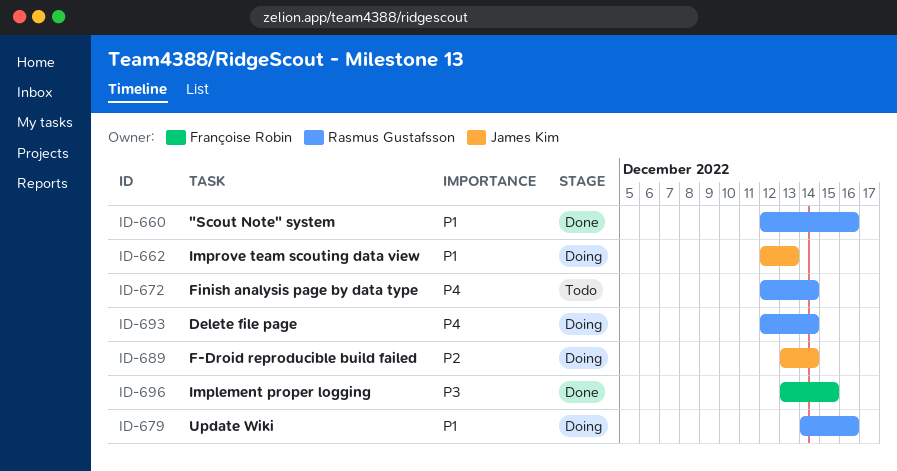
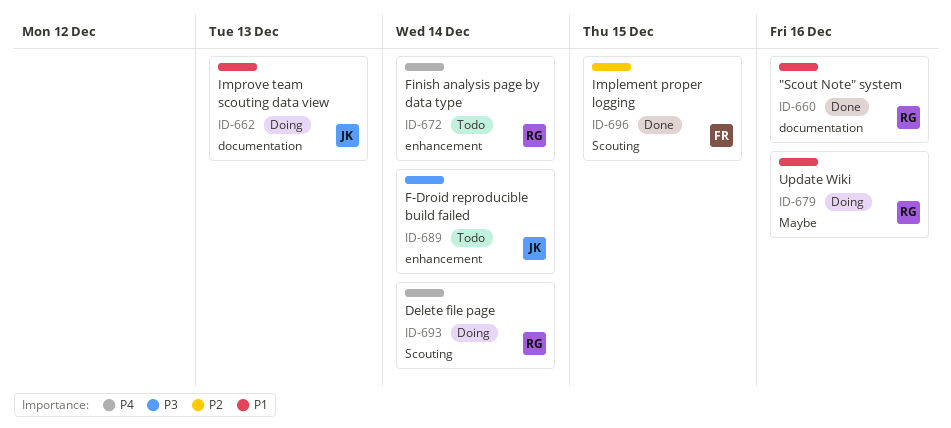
ID-689, status: Doing -> Todo
ID-689, priority: P2 -> P3
ID-696, priority: P3 -> P2

